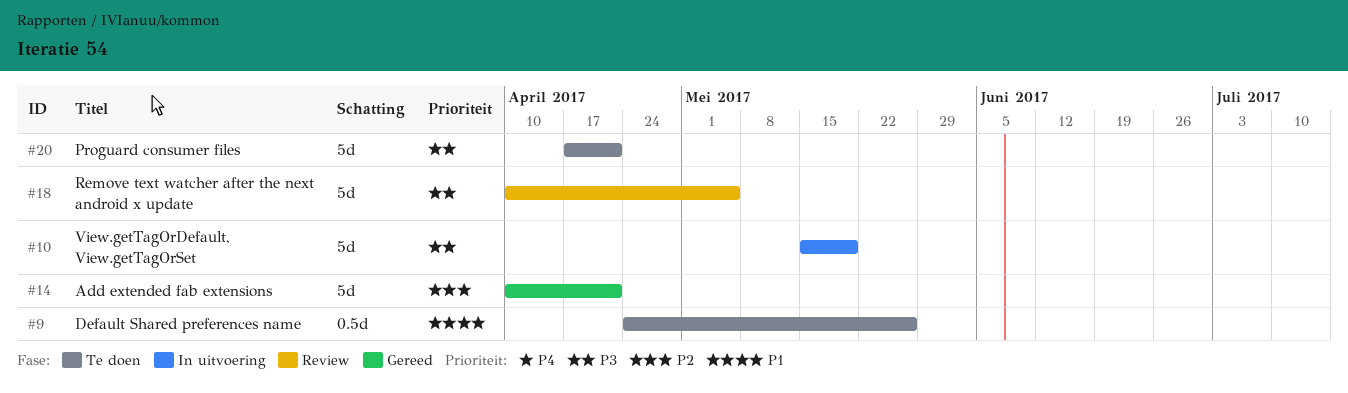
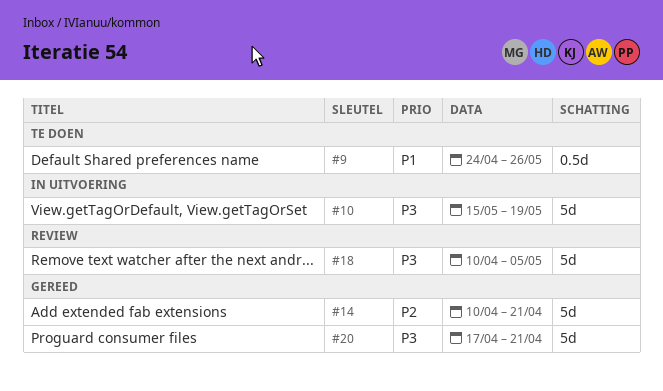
#20, status: Te doen -> Gereed

